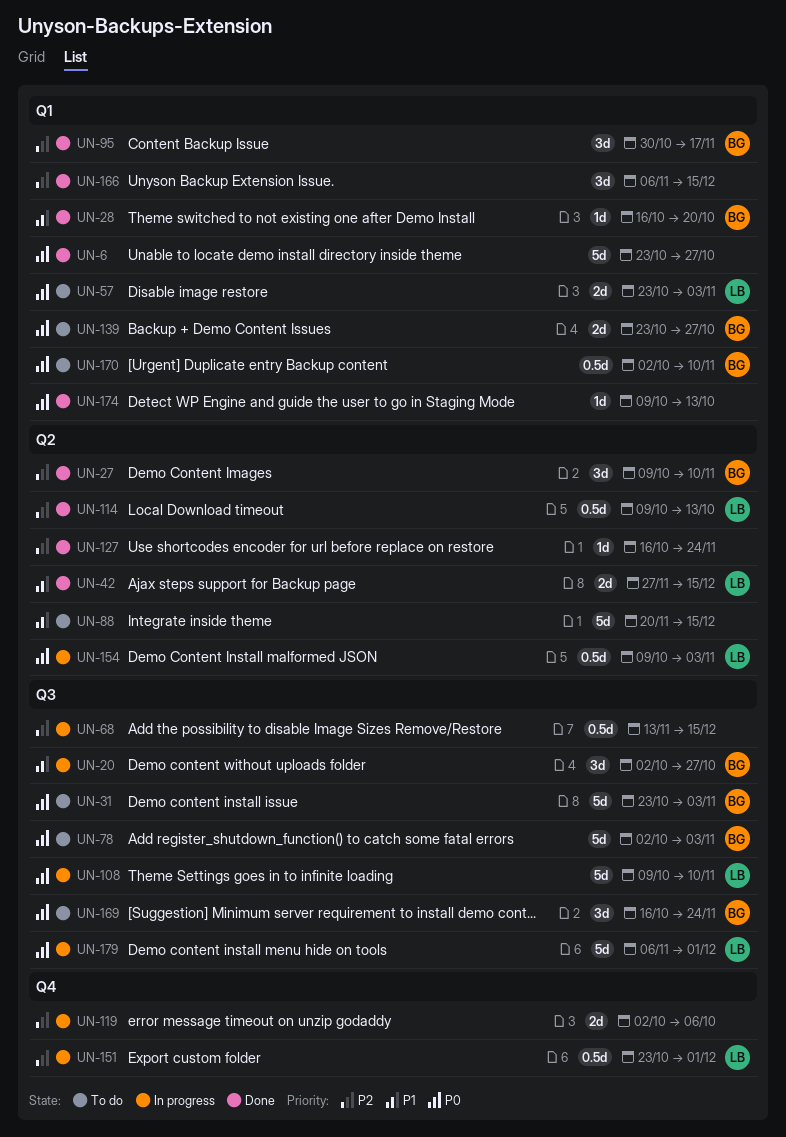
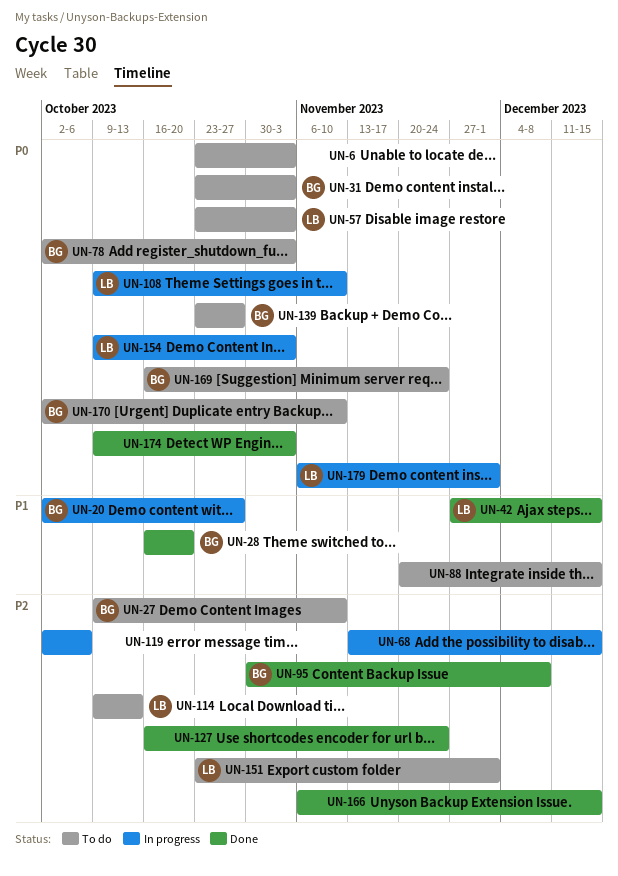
UN-6, status: Done -> To do
UN-6, due: Oct 27 -> Nov 3
UN-27, status: Done -> To do
UN-95, due: Nov 17 -> Dec 8
UN-114, status: Done -> To do
UN-151, status: In progress -> To do
UN-174, due: Oct 13 -> Nov 3

